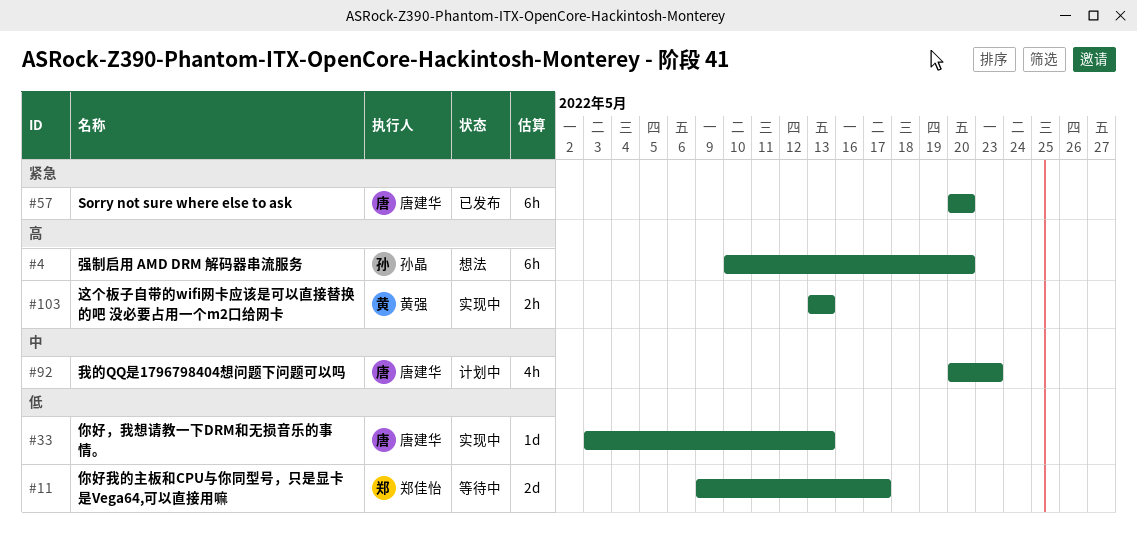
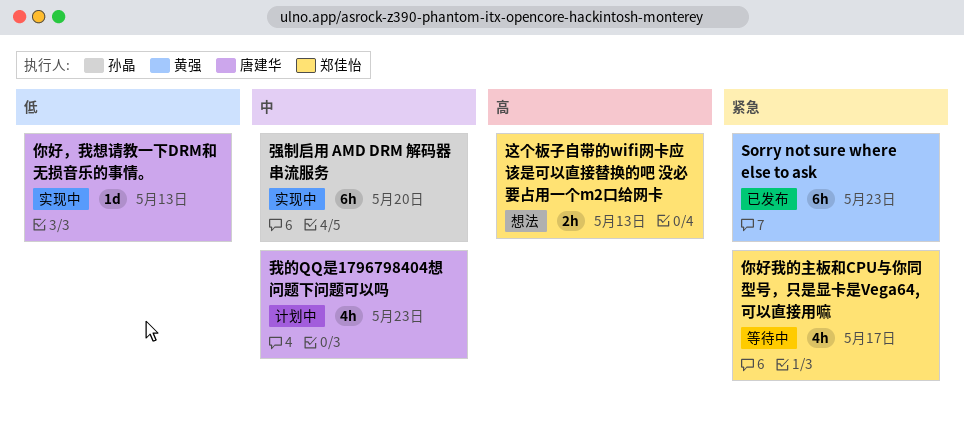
Sorry not sure where else to ask, owner: 唐建华 -> 黄强
Sorry not sure where else to ask, due: May 20 -> May 23
你好我的主板和CPU与你同型号，只是显卡是Vega64,可以直接用嘛, priority: 低 -> 紧急
你好我的主板和CPU与你同型号，只是显卡是Vega64,可以直接用嘛, estimate: 2d -> 4h
强制启用 AMD DRM 解码器串流服务, status: 想法 -> 实现中
强制启用 AMD DRM 解码器串流服务, priority: 高 -> 中
这个板子自带的wifi网卡应该是可以直接替换的吧 没必要占用一个m2口给网卡, status: 实现中 -> 想法
这个板子自带的wifi网卡应该是可以直接替换的吧 没必要占用一个m2口给网卡, owner: 黄强 -> 郑佳怡

